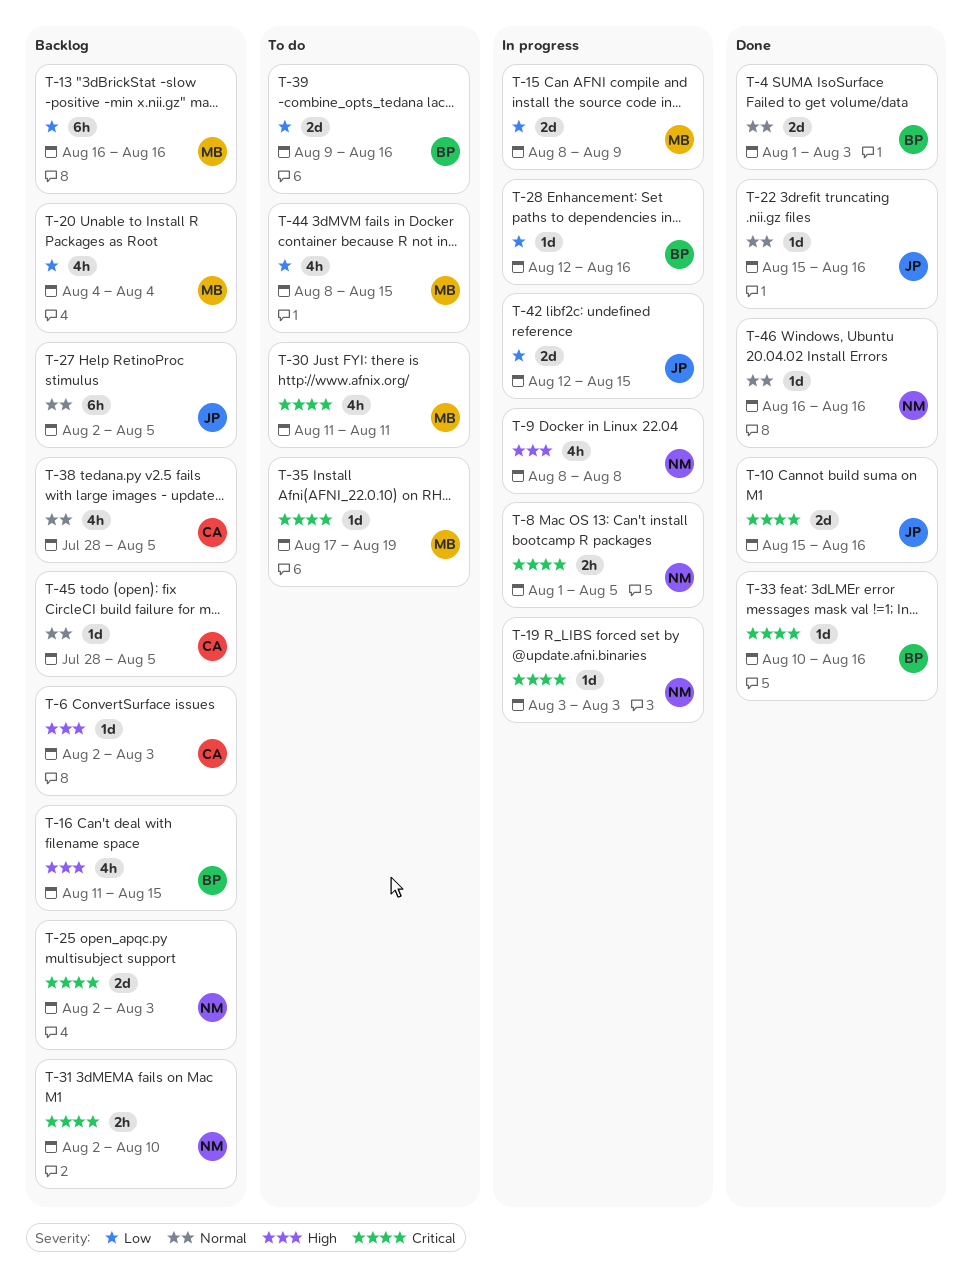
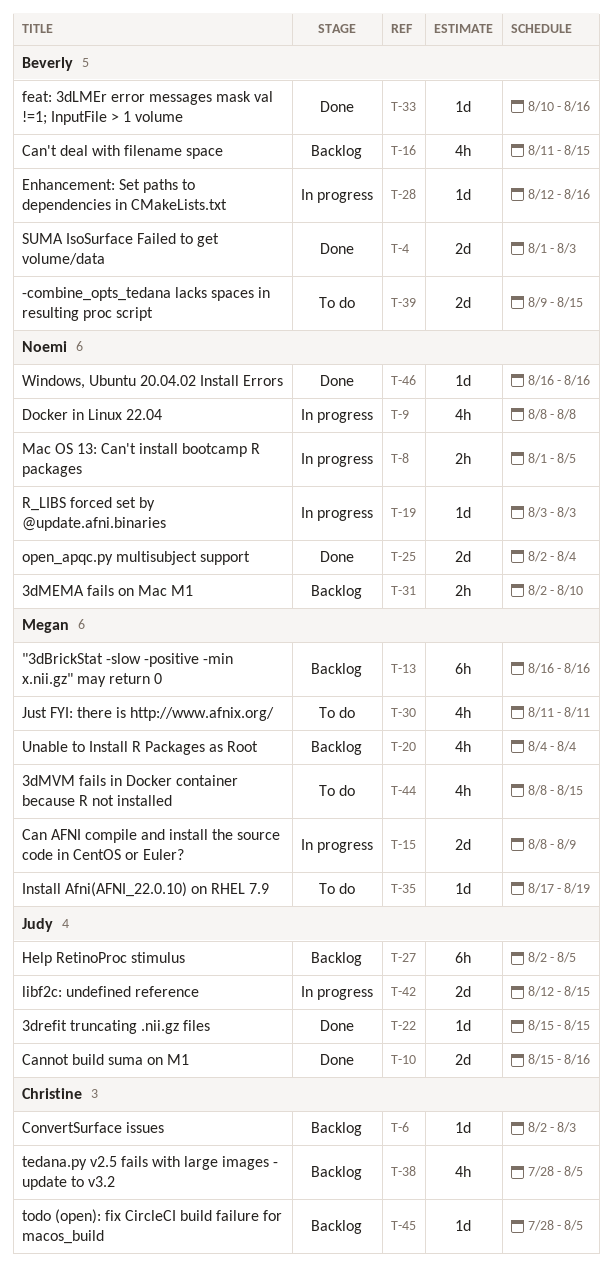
T-22, due: Aug 16 -> Aug 15
T-25, status: Backlog -> Done
T-25, due: Aug 3 -> Aug 4
T-39, due: Aug 16 -> Aug 15

